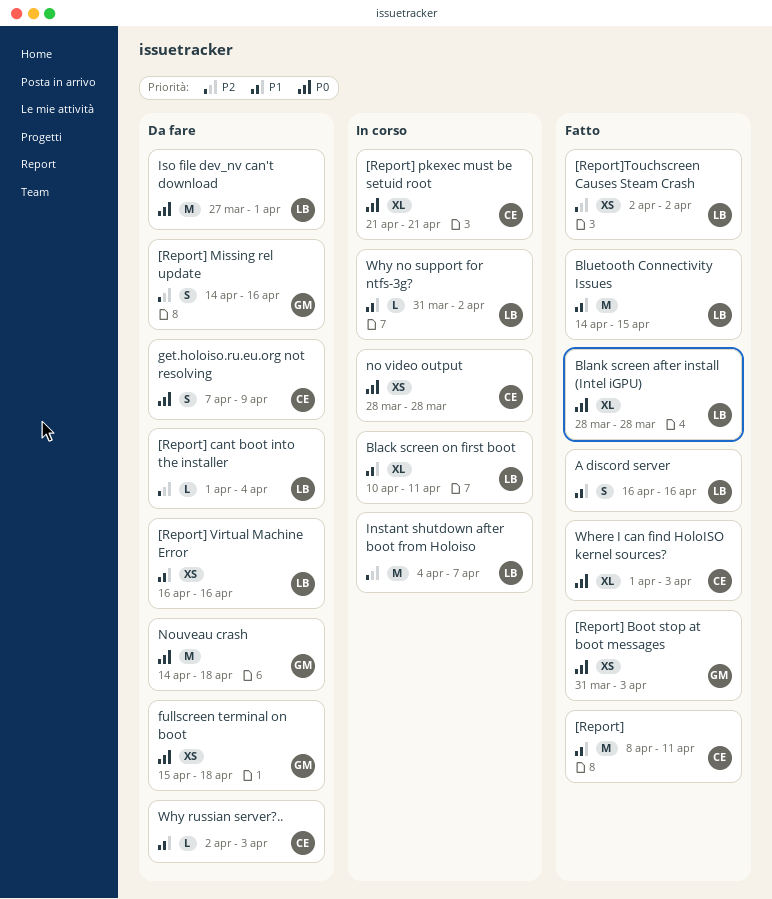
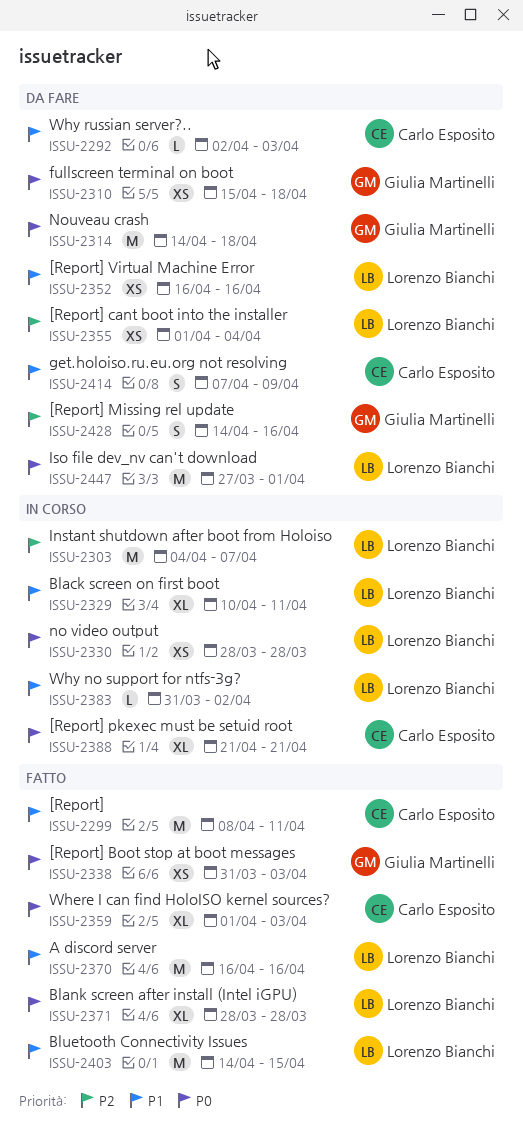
[Report] cant boot into the installer, estimate: L -> XS
[Report]Touchscreen Causes Steam Crash: present -> none
A discord server, estimate: S -> M
get.holoiso.ru.eu.org not resolving, priority: P0 -> P1
no video output, owner: Carlo Esposito -> Lorenzo Bianchi

